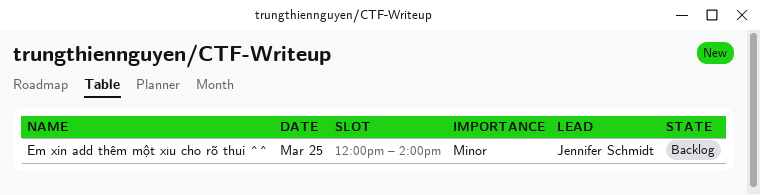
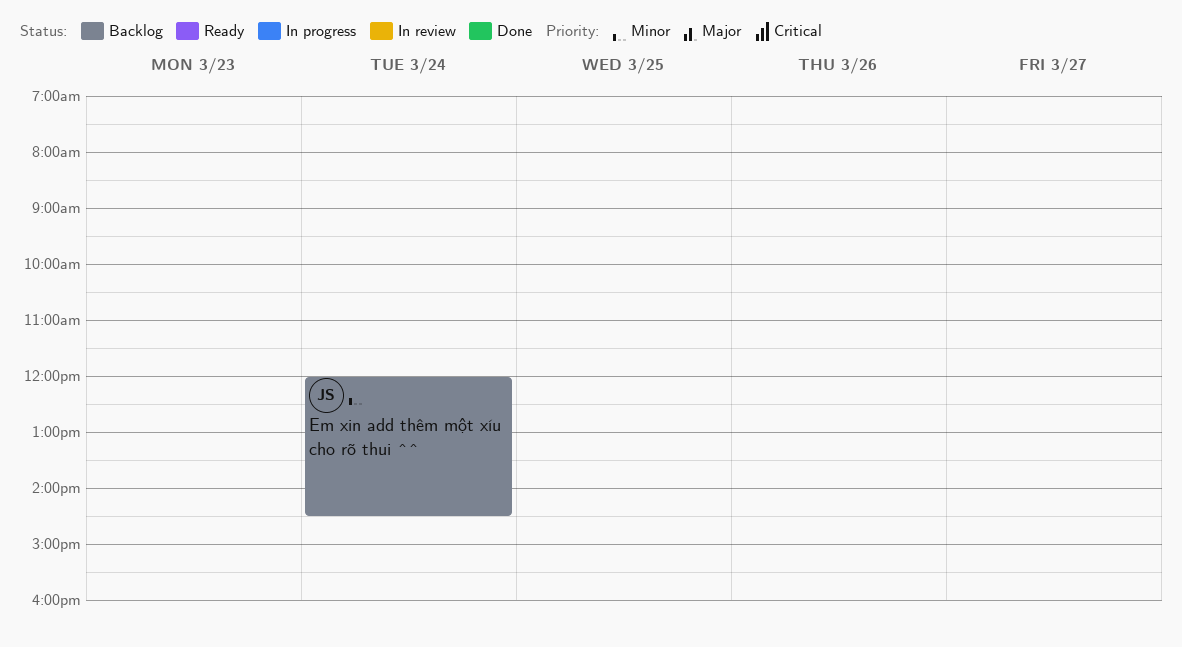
Em xin add thêm một xíu cho rõ thui ^^, day: Mar 25 -> Mar 24
Em xin add thêm một xíu cho rõ thui ^^, ends: 14:00 -> 14:30

